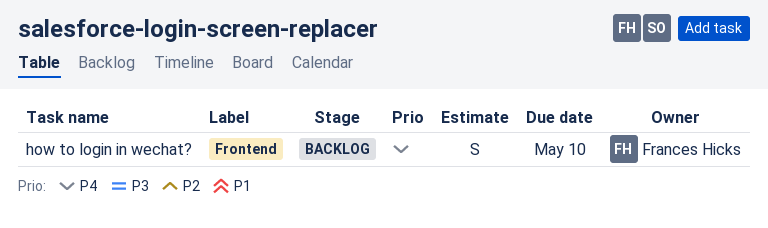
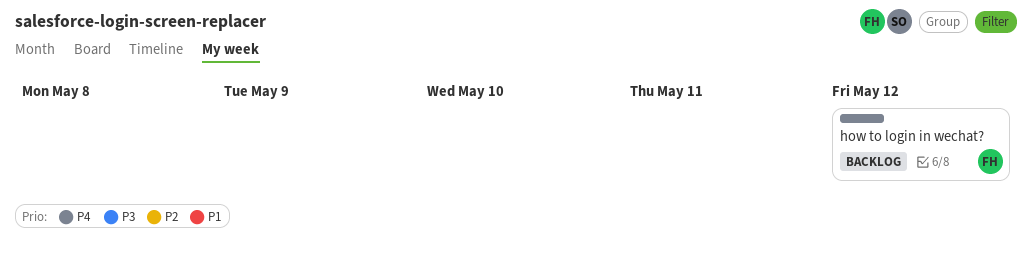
how to login in wechat?, due: May 10 -> May 12

